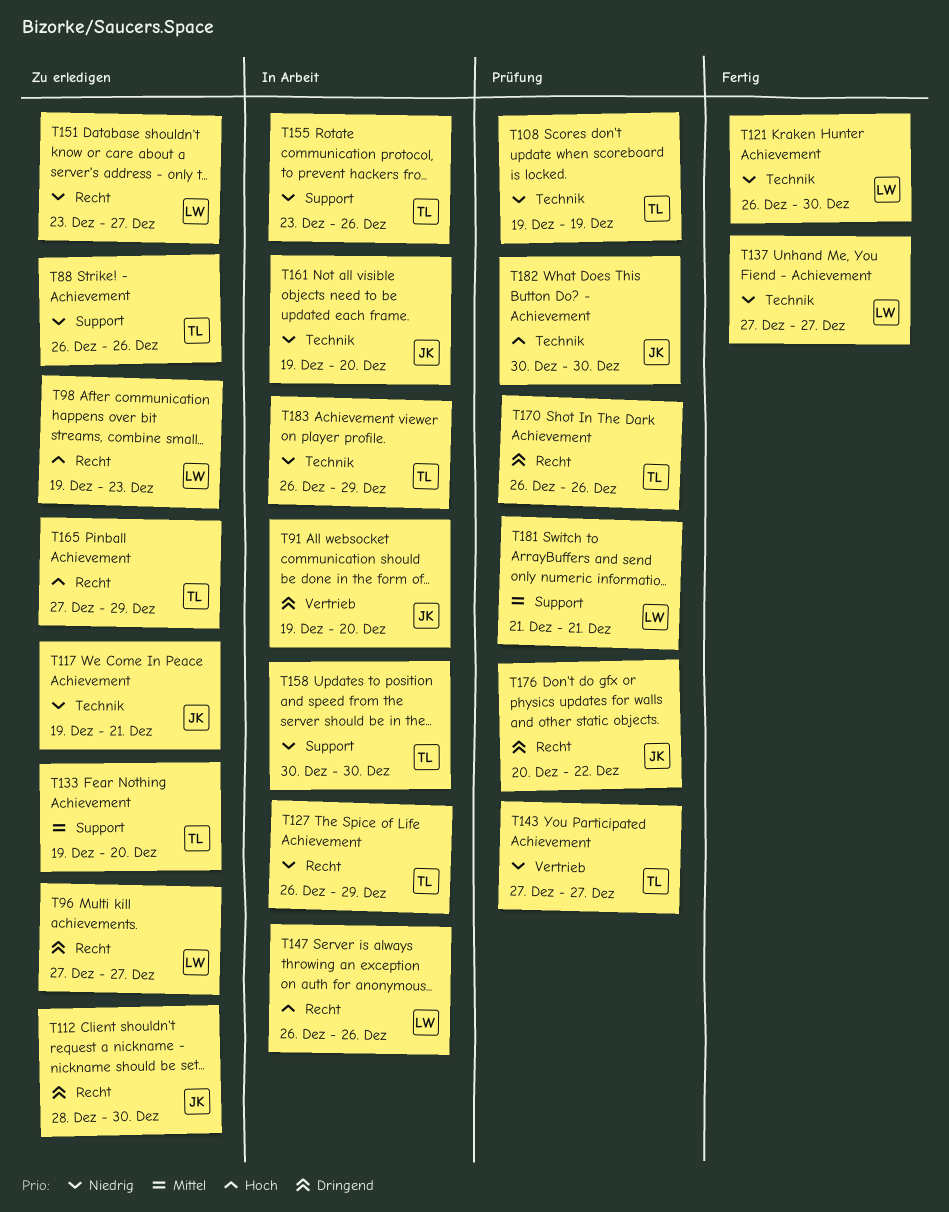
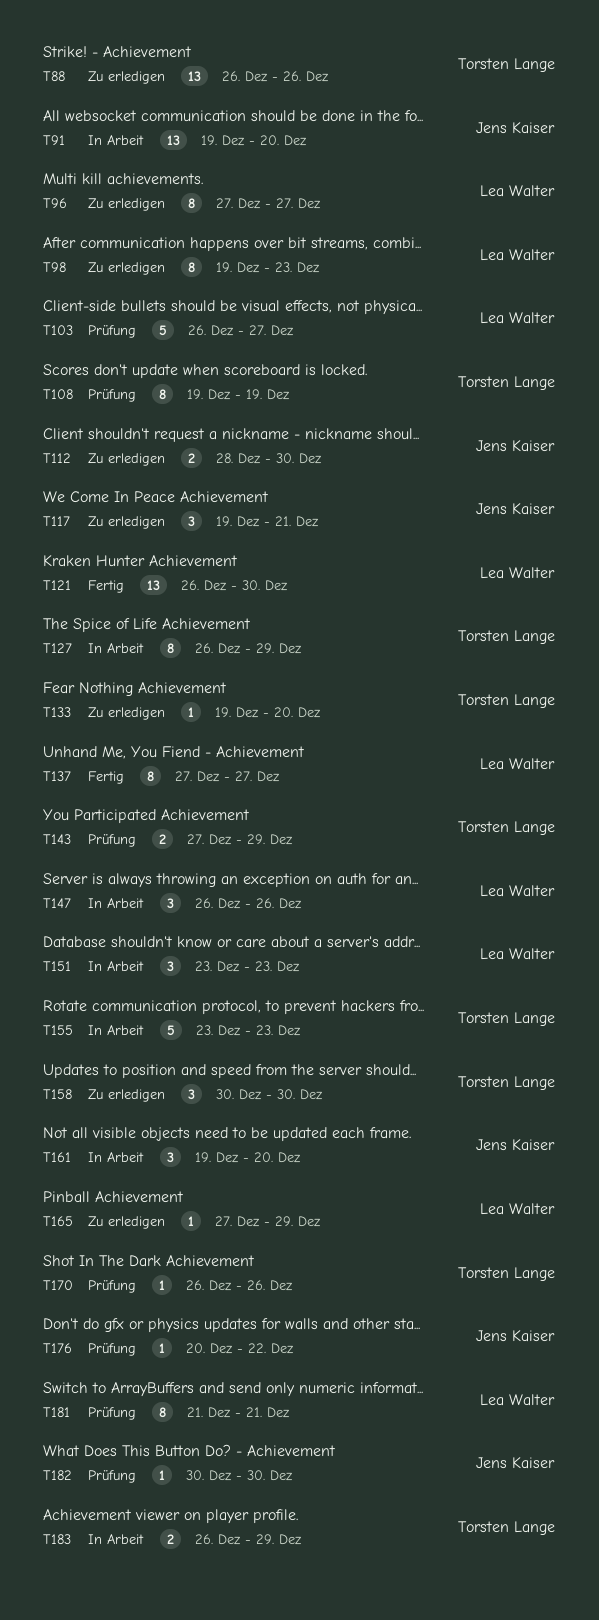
T103: none -> present
T143, due: Dec 27 -> Dec 29
T151, status: Zu erledigen -> In Arbeit
T151, due: Dec 27 -> Dec 23
T155, due: Dec 26 -> Dec 23
T158, status: In Arbeit -> Zu erledigen
T165, owner: Torsten Lange -> Lea Walter

